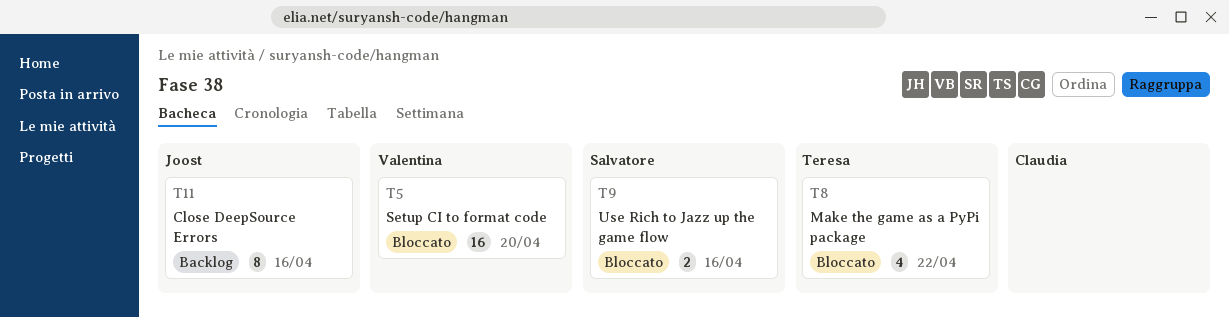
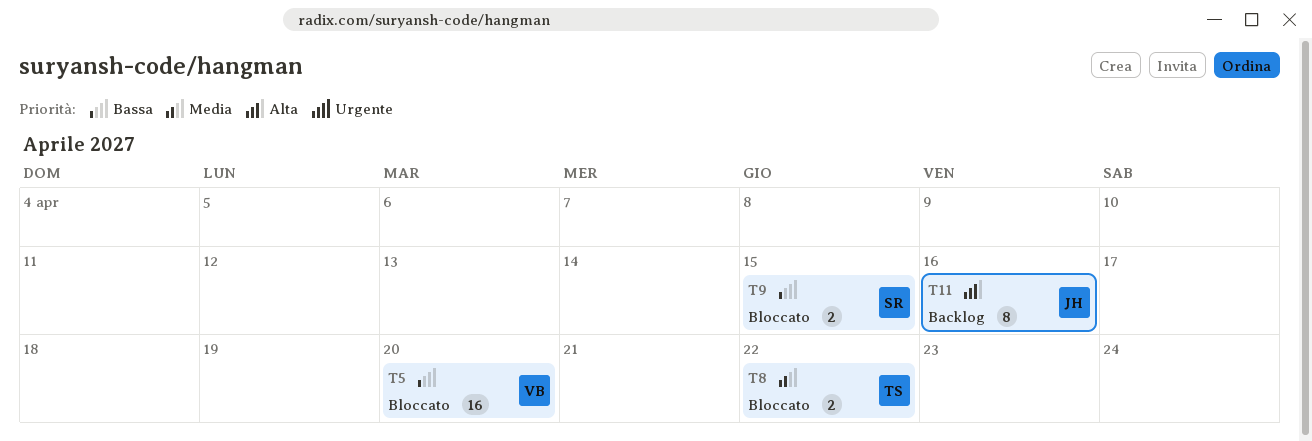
T8, estimate: 4 -> 2
T9, due: Apr 16 -> Apr 15

